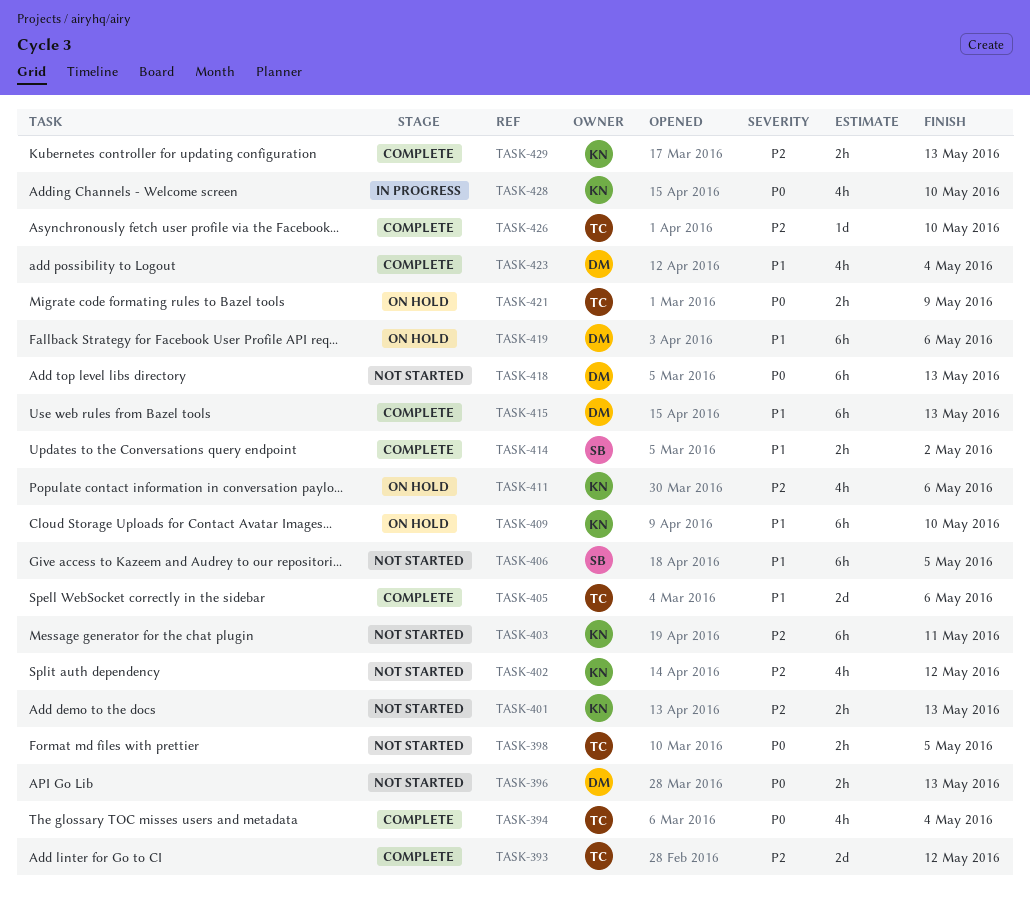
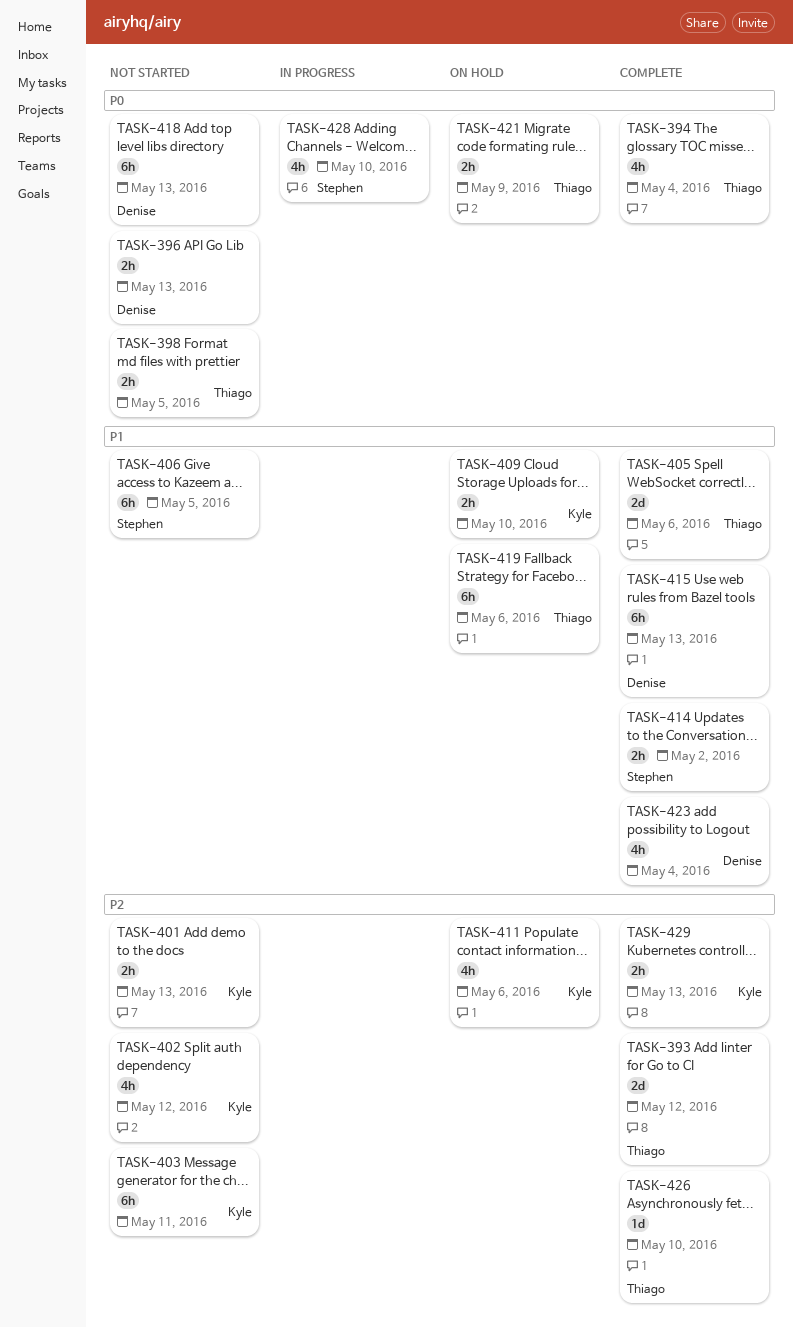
TASK-409, estimate: 6h -> 2h
TASK-419, owner: Denise -> Thiago
TASK-428, owner: Kyle -> Stephen

